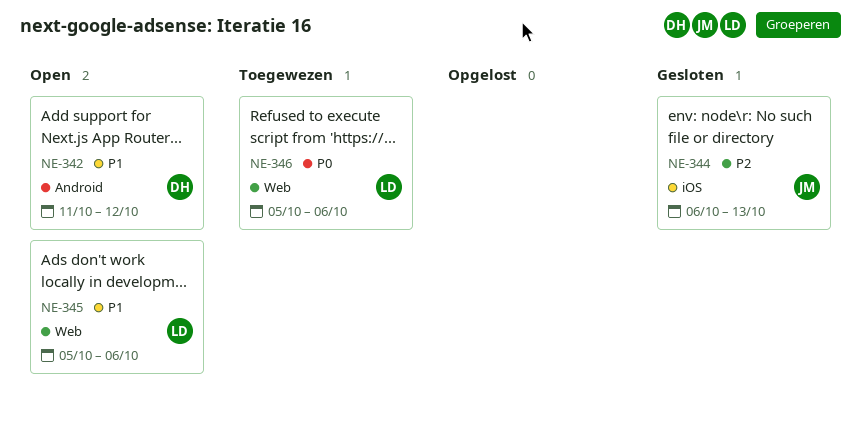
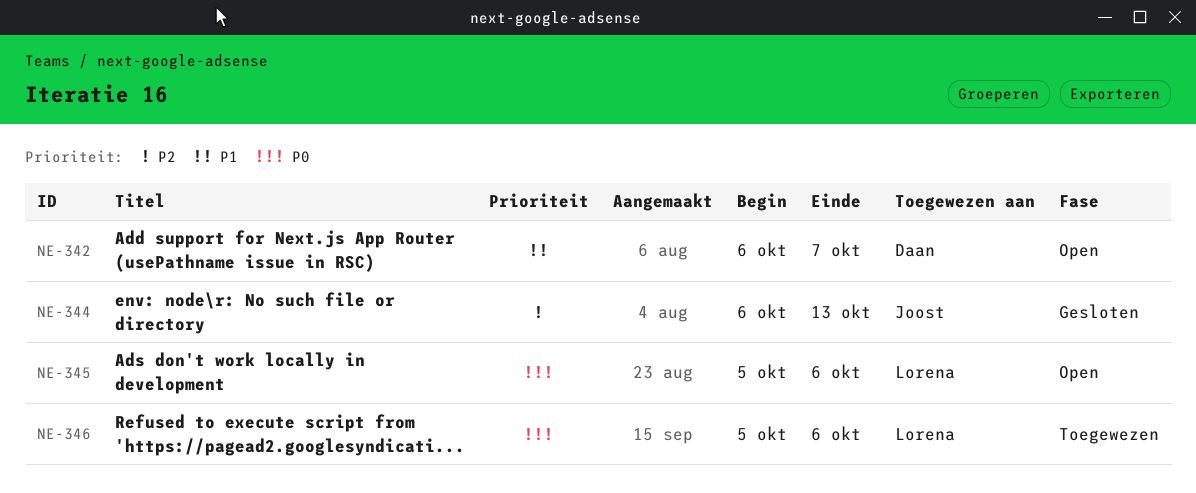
NE-342, start: Oct 11 -> Oct 6
NE-342, due: Oct 12 -> Oct 7
NE-345, priority: P1 -> P0

